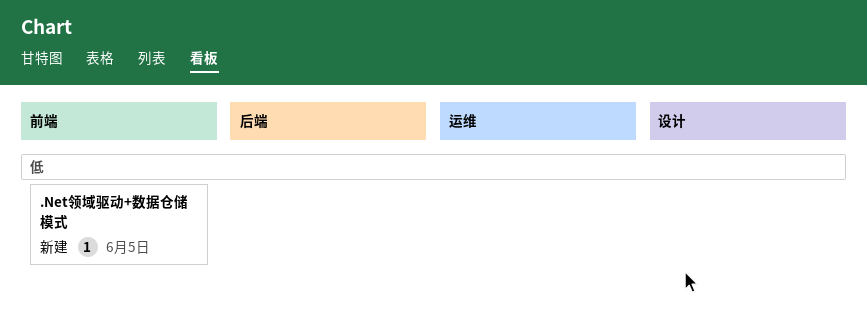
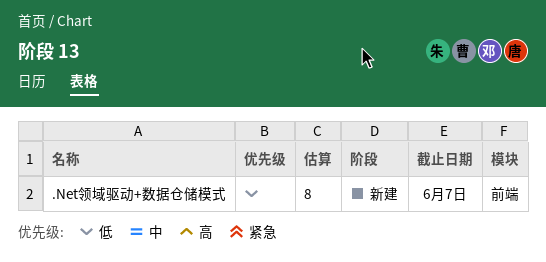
.Net领域驱动+数据仓储模式, estimate: 1 -> 8
.Net领域驱动+数据仓储模式, due: Jun 5 -> Jun 7

